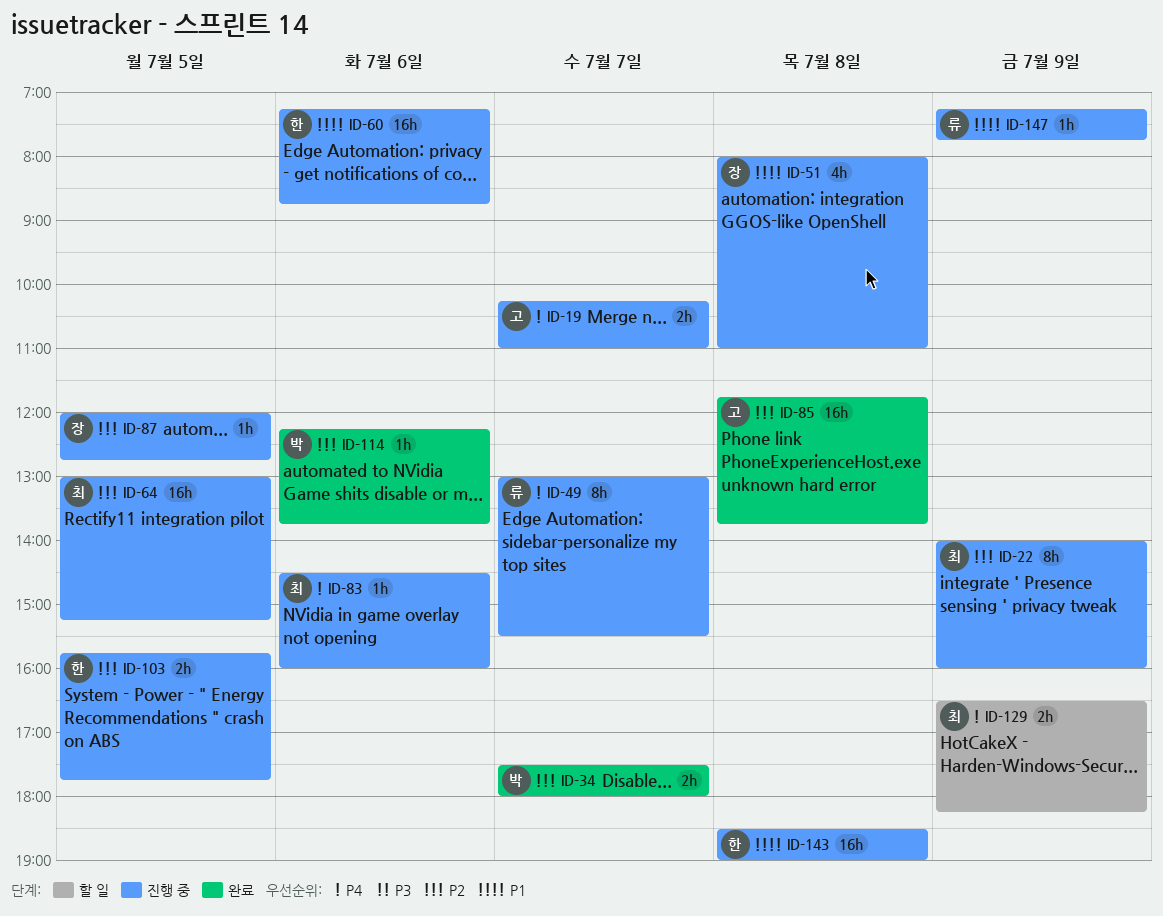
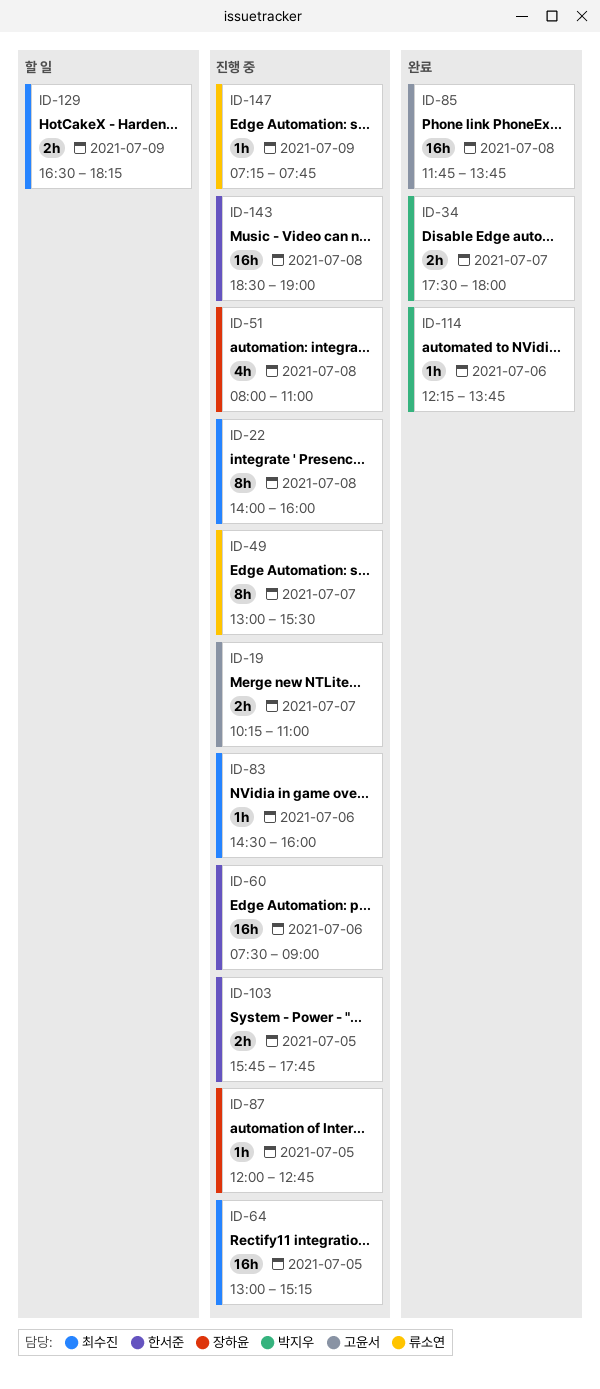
ID-22, day: Jul 9 -> Jul 8
ID-60, begins: 07:15 -> 07:30
ID-60, ends: 08:45 -> 09:00

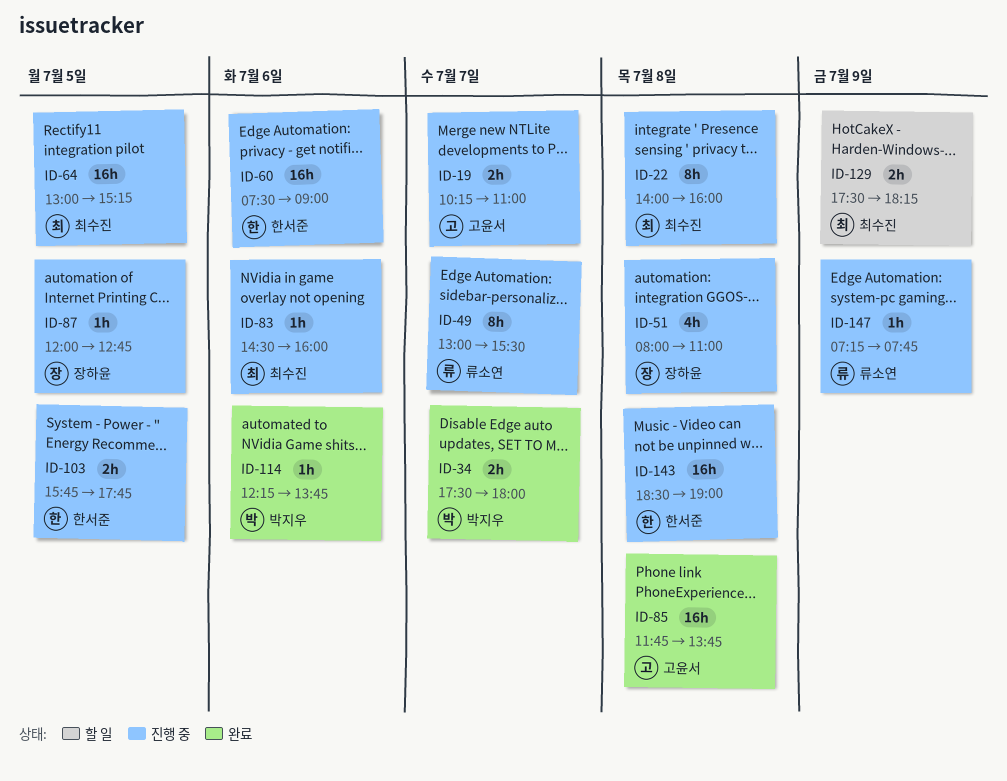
ID-129, begins: 16:30 -> 17:30

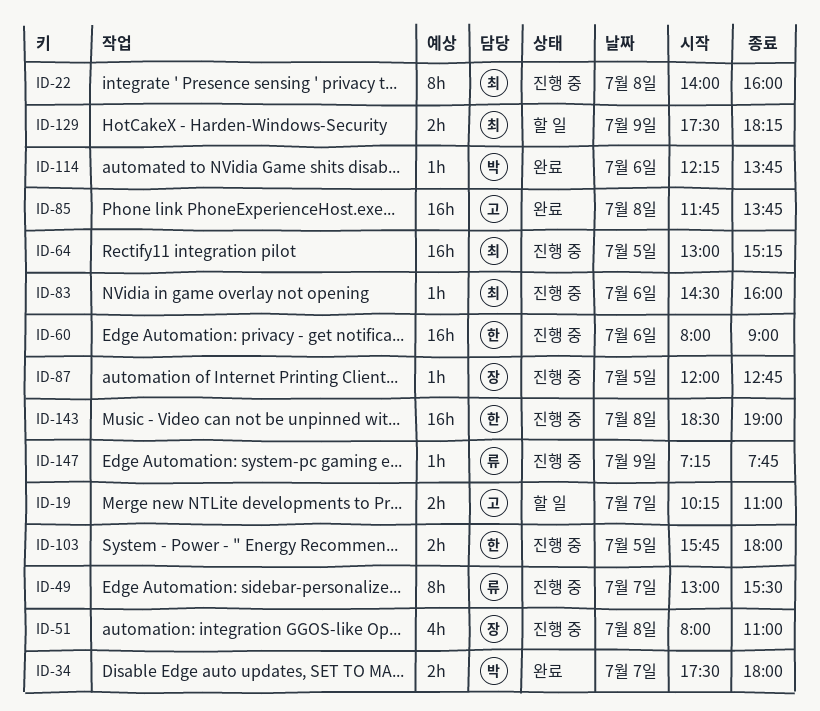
ID-19, status: 진행 중 -> 할 일
ID-60, begins: 07:30 -> 08:00
ID-103, ends: 17:45 -> 18:00

